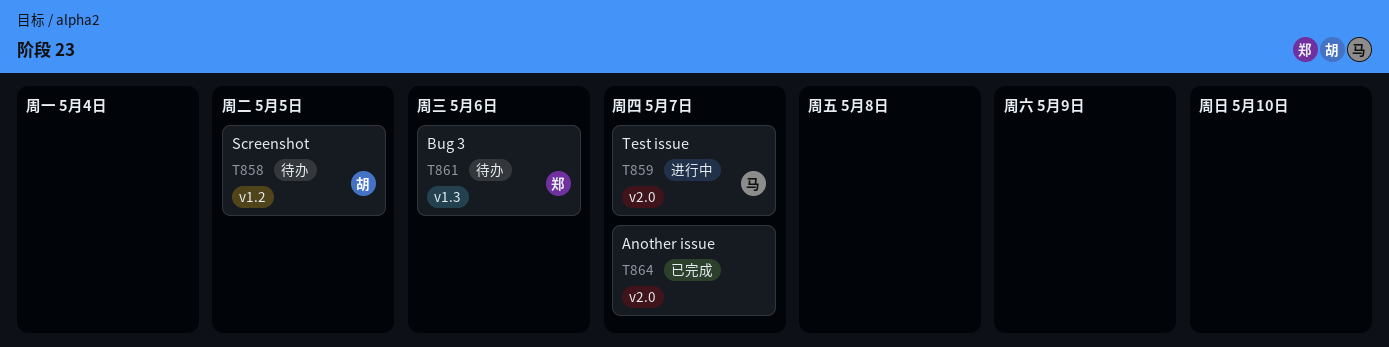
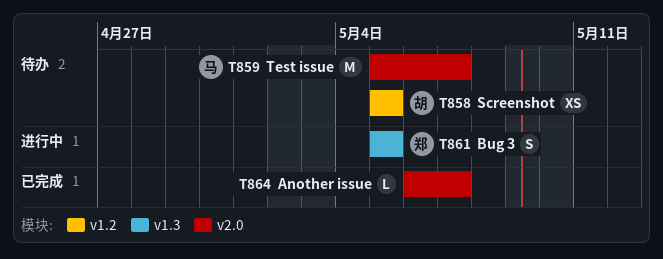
T859, status: 进行中 -> 待办
T861, status: 待办 -> 进行中
T861, due: May 6 -> May 5

